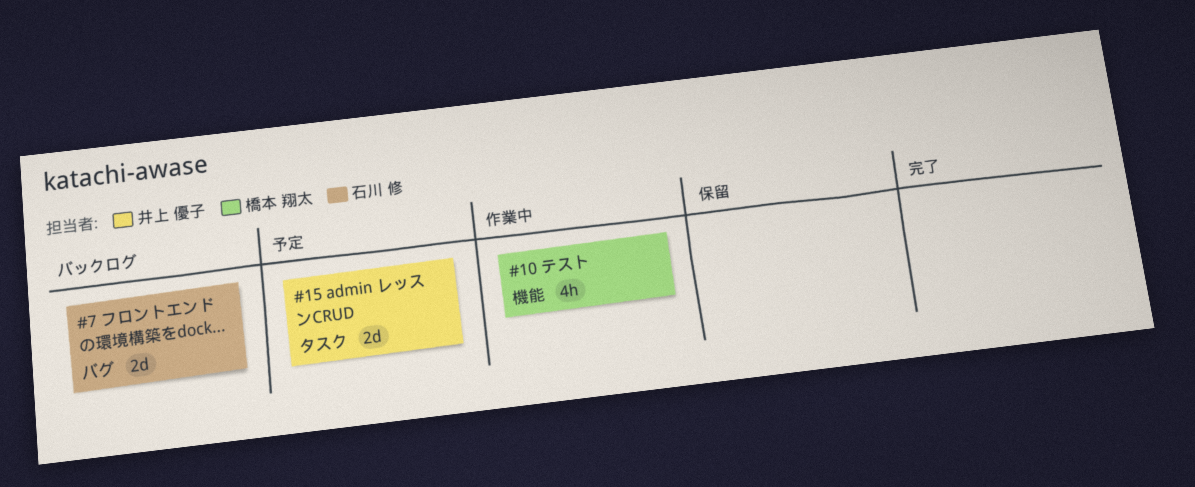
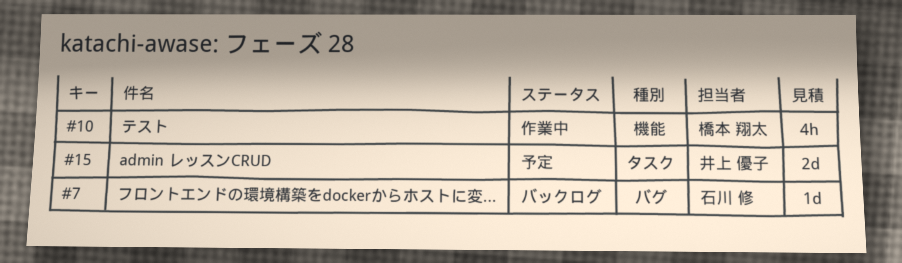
#7, estimate: 2d -> 1d

